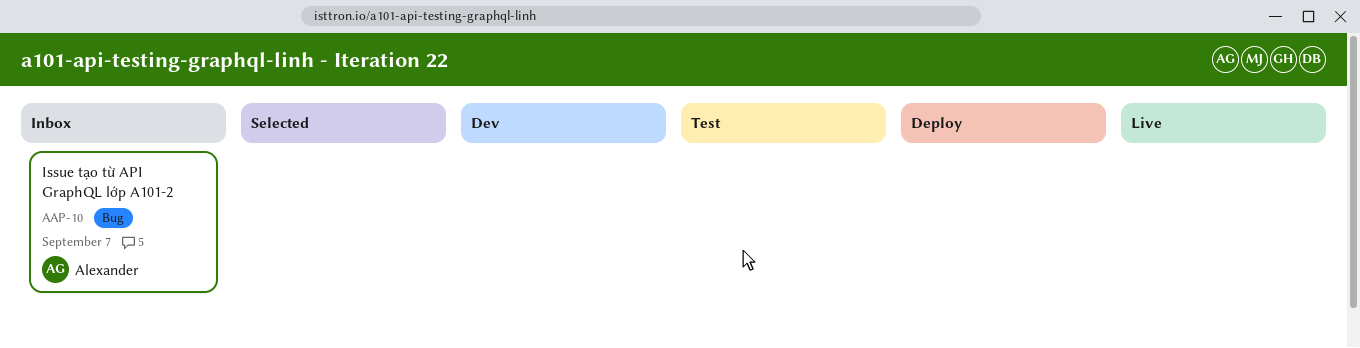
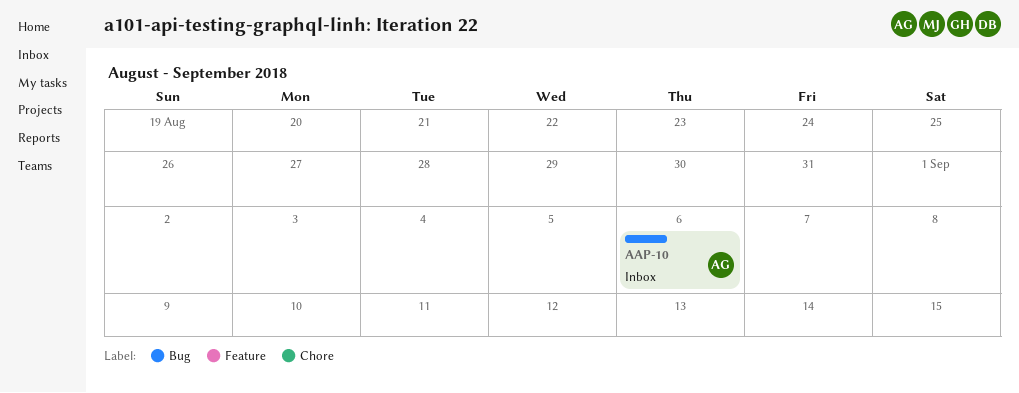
AAP-10, due: Sep 7 -> Sep 6

